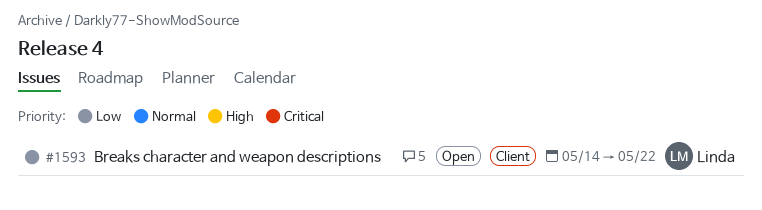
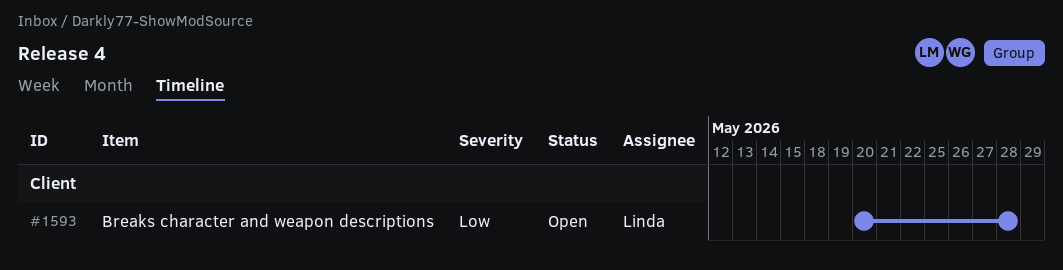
#1593, start: May 14 -> May 20
#1593, due: May 22 -> May 28

